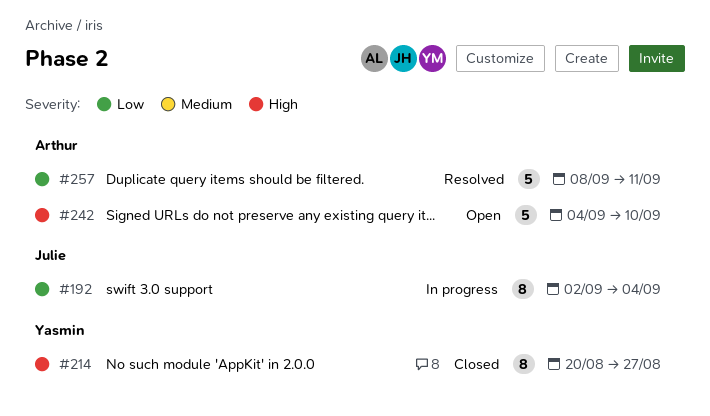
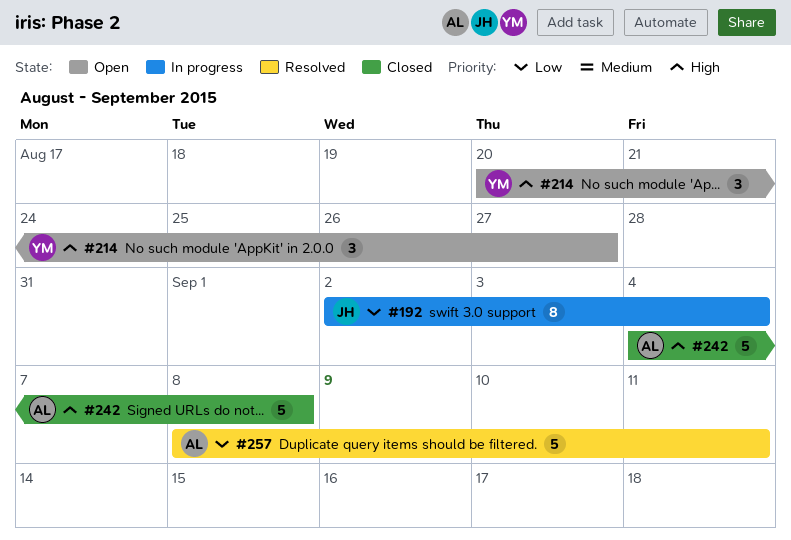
#214, status: Closed -> Open
#214, estimate: 8 -> 3
#242, status: Open -> Closed
#242, due: Sep 10 -> Sep 8

